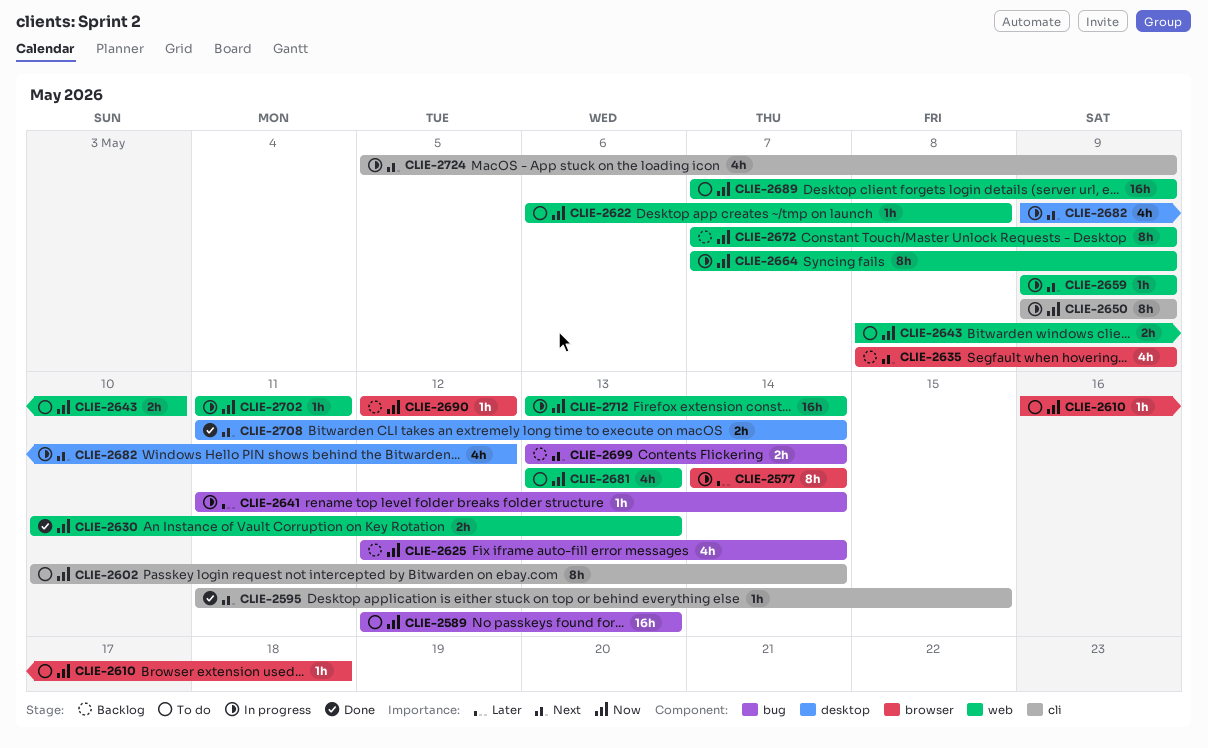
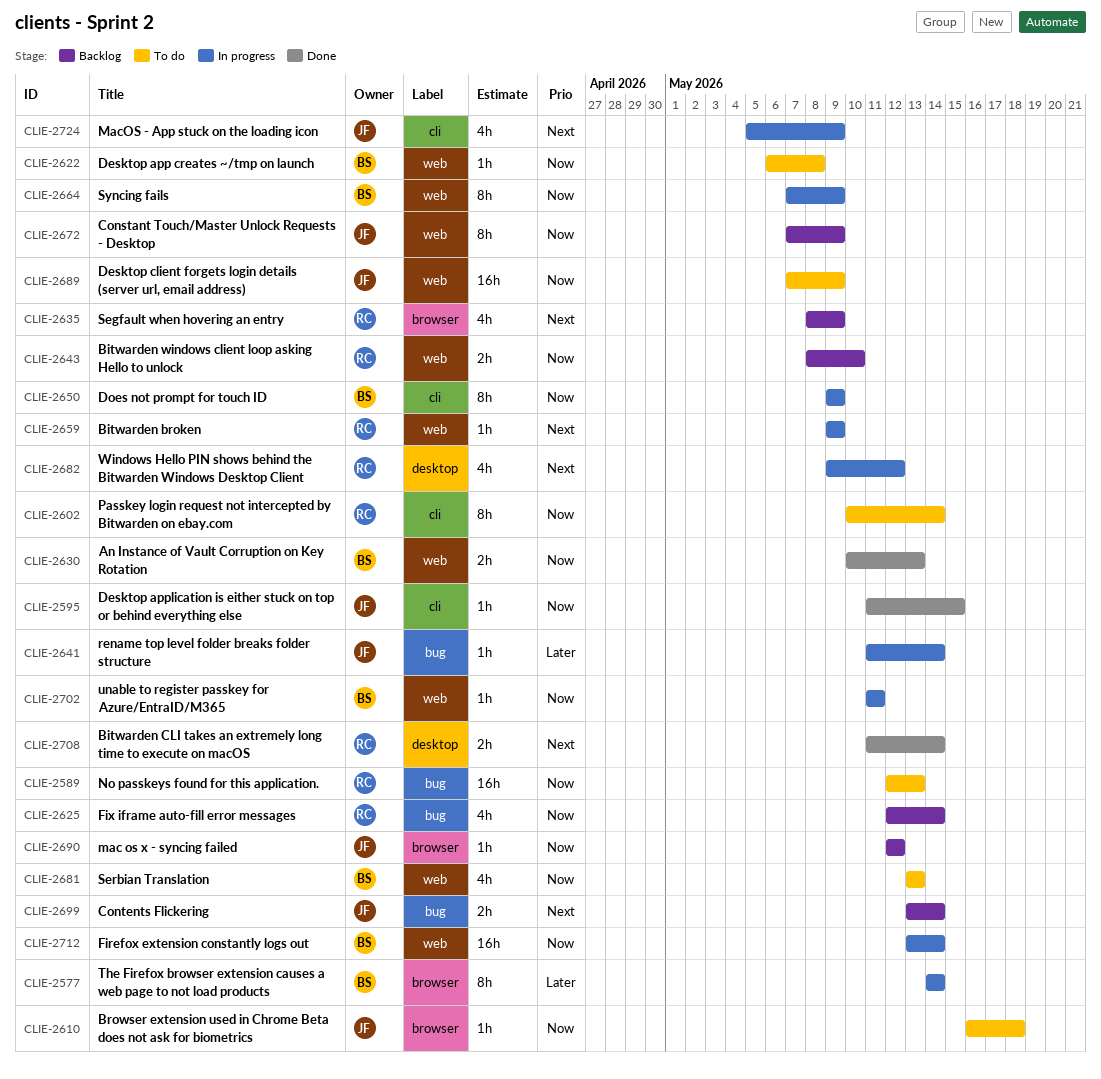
CLIE-2595, priority: Next -> Now
CLIE-2643, status: To do -> Backlog

